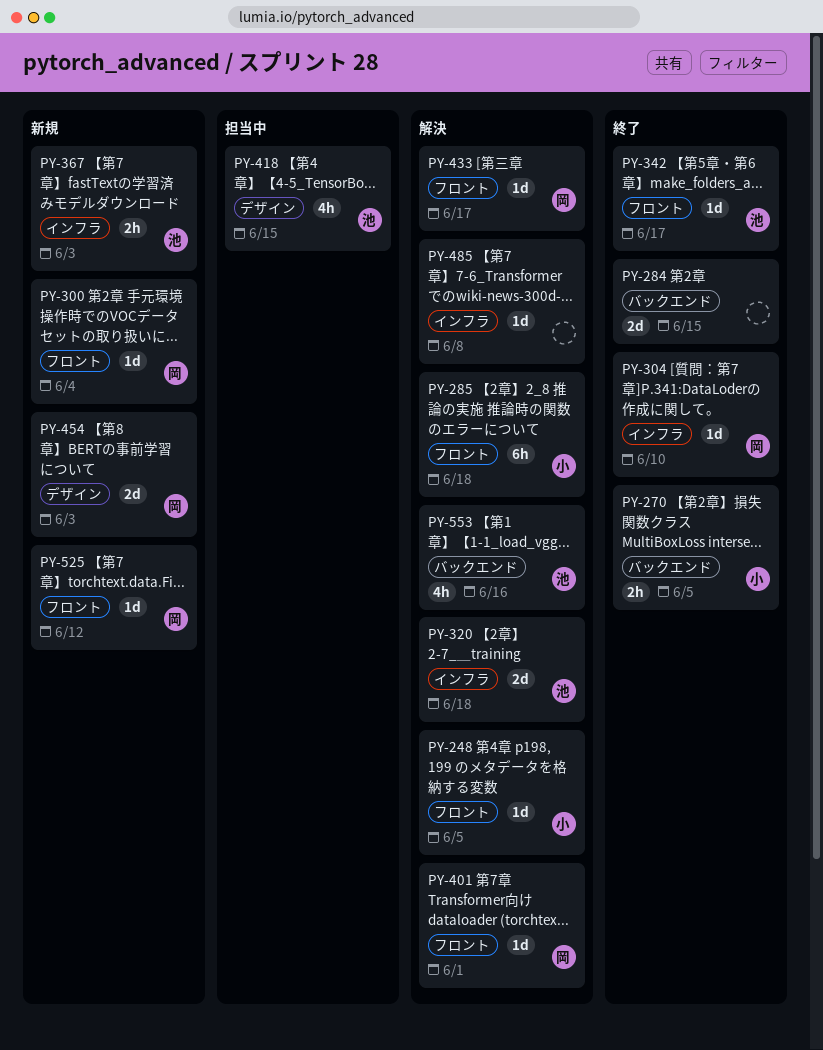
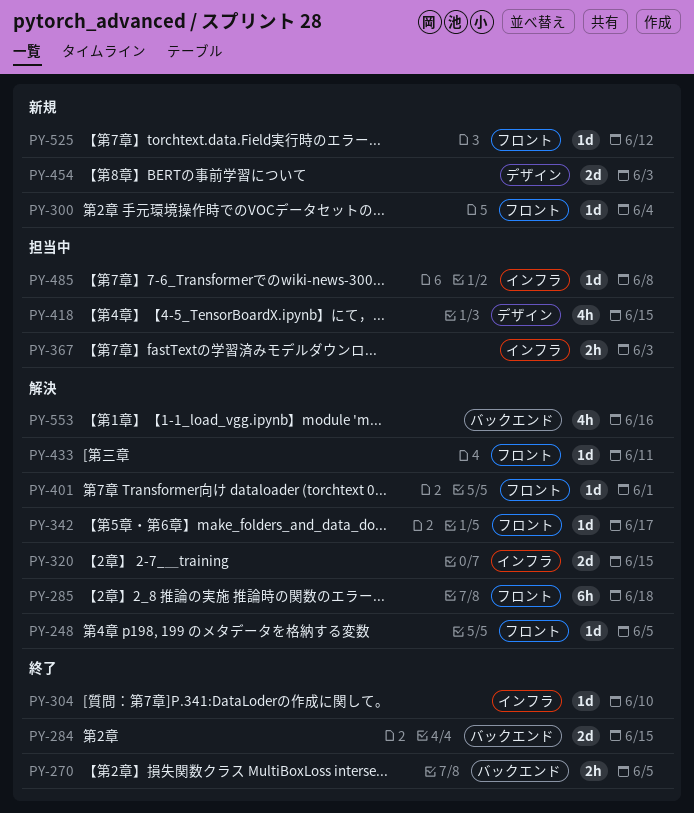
PY-320, due: Jun 18 -> Jun 15
PY-342, status: 終了 -> 解決
PY-367, status: 新規 -> 担当中
PY-433, due: Jun 17 -> Jun 11
PY-485, status: 解決 -> 担当中

